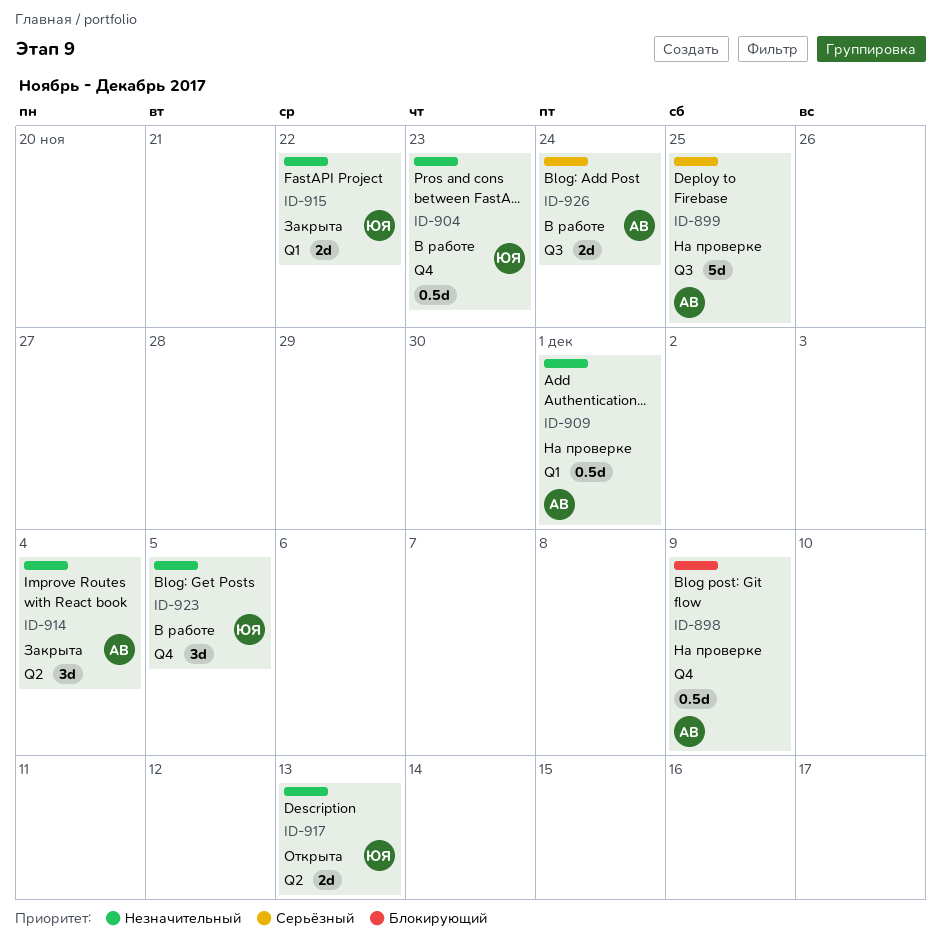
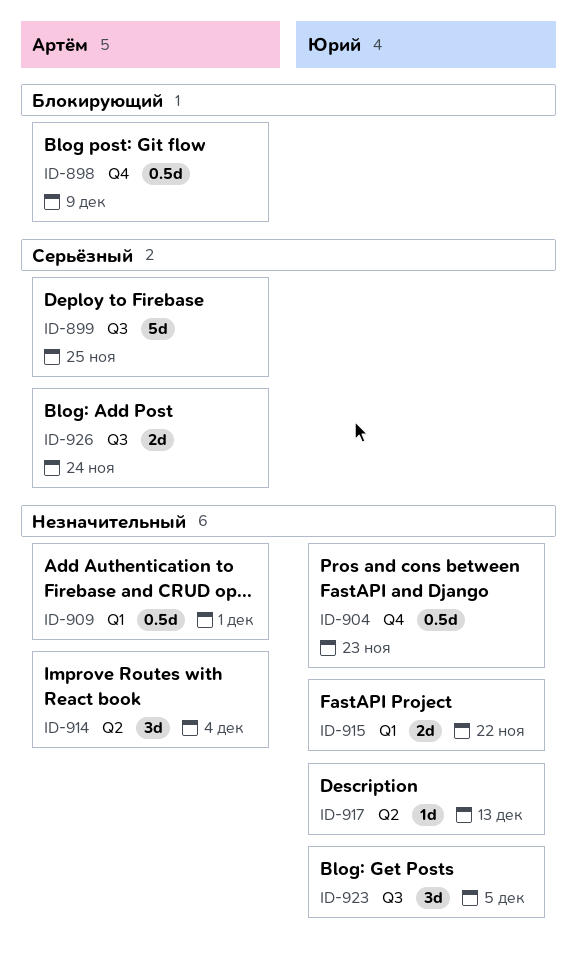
ID-917, estimate: 2d -> 1d
ID-923, label: Q4 -> Q3

